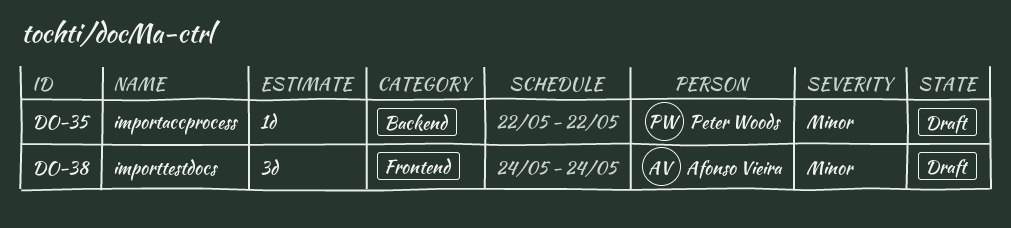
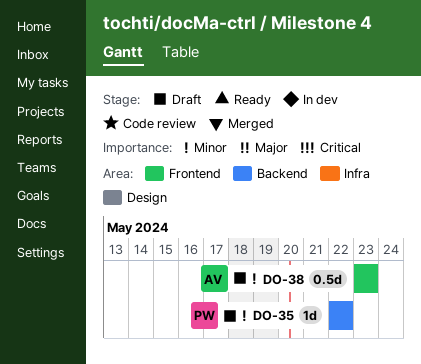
DO-38, estimate: 3d -> 0.5d
DO-38, start: May 24 -> May 23
DO-38, due: May 24 -> May 23

